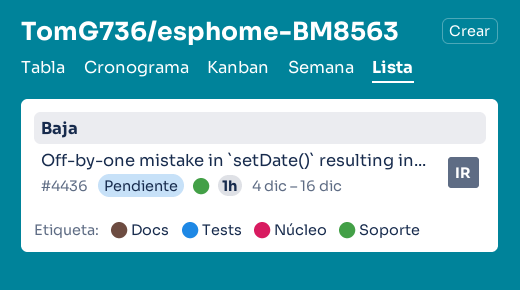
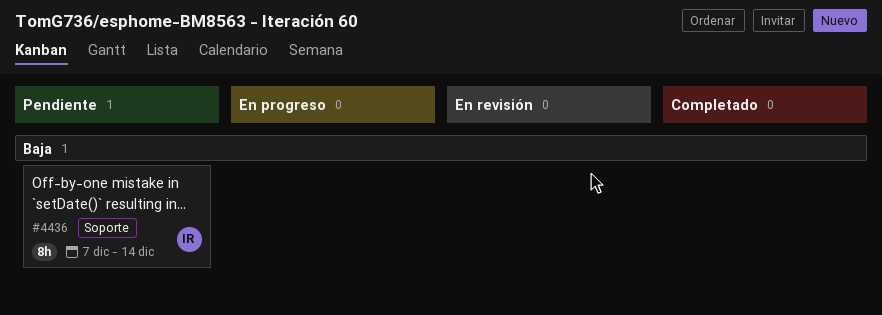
#4436, estimate: 1h -> 8h
#4436, start: Dec 4 -> Dec 7
#4436, due: Dec 16 -> Dec 14

